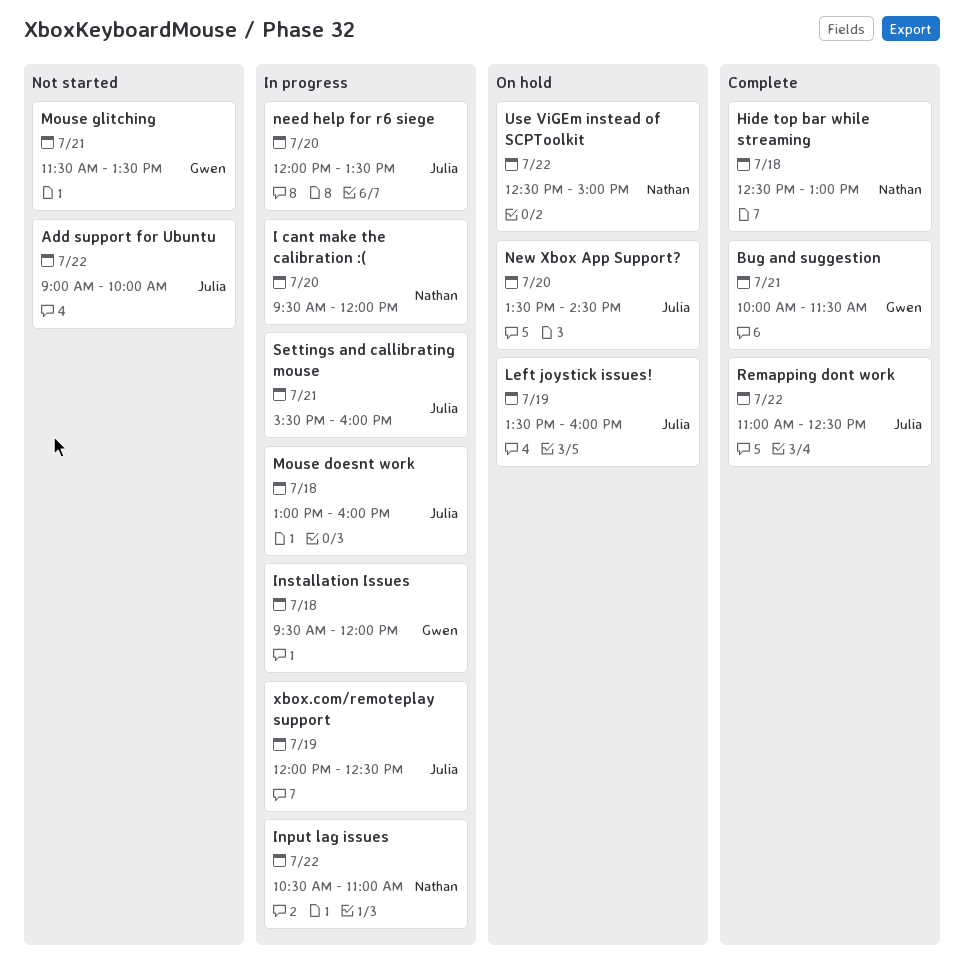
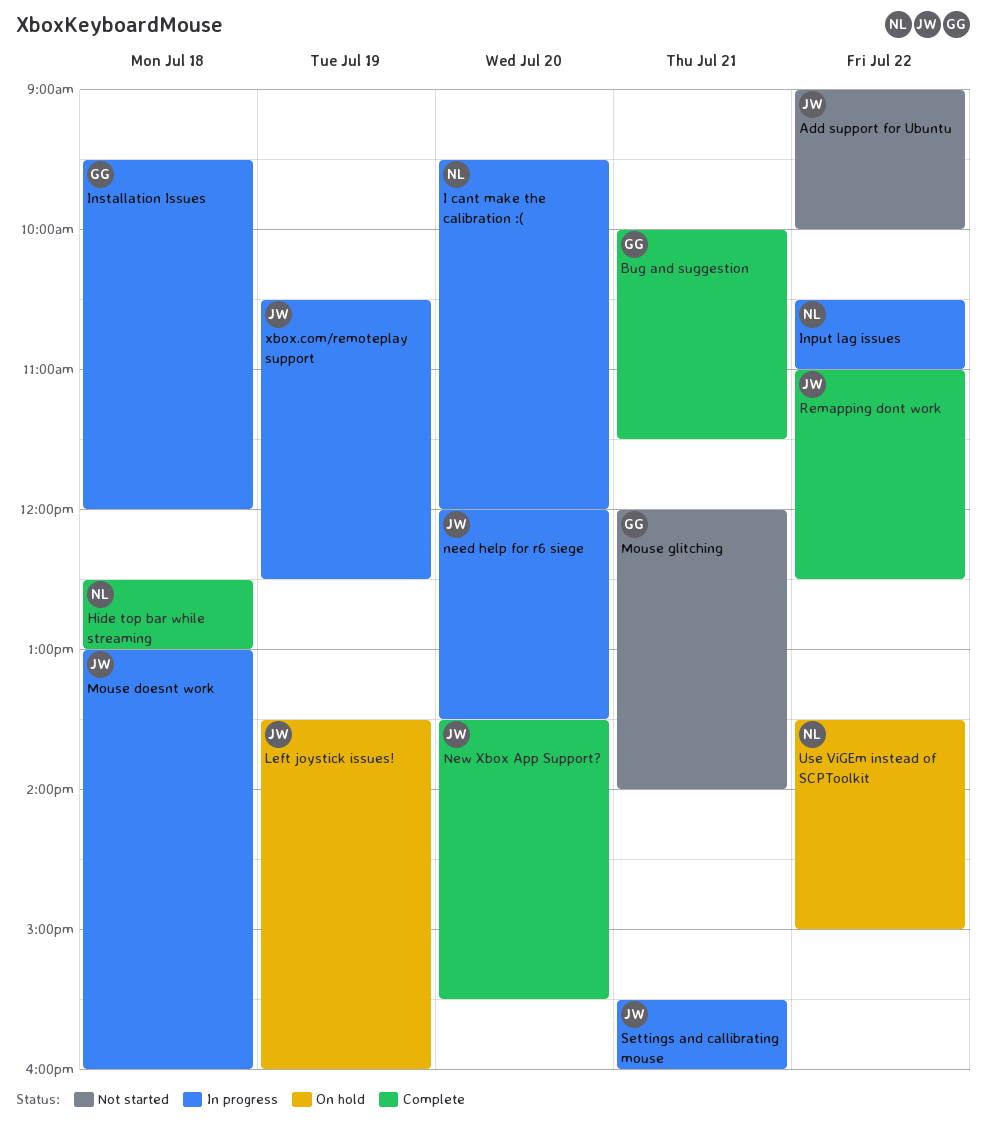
Mouse glitching, begins: 11:30 -> 12:00
Mouse glitching, ends: 13:30 -> 14:00
New Xbox App Support?, status: On hold -> Complete
New Xbox App Support?, ends: 14:30 -> 15:30
Use ViGEm instead of SCPToolkit, begins: 12:30 -> 13:30
xbox.com/remoteplay support, begins: 12:00 -> 10:30

